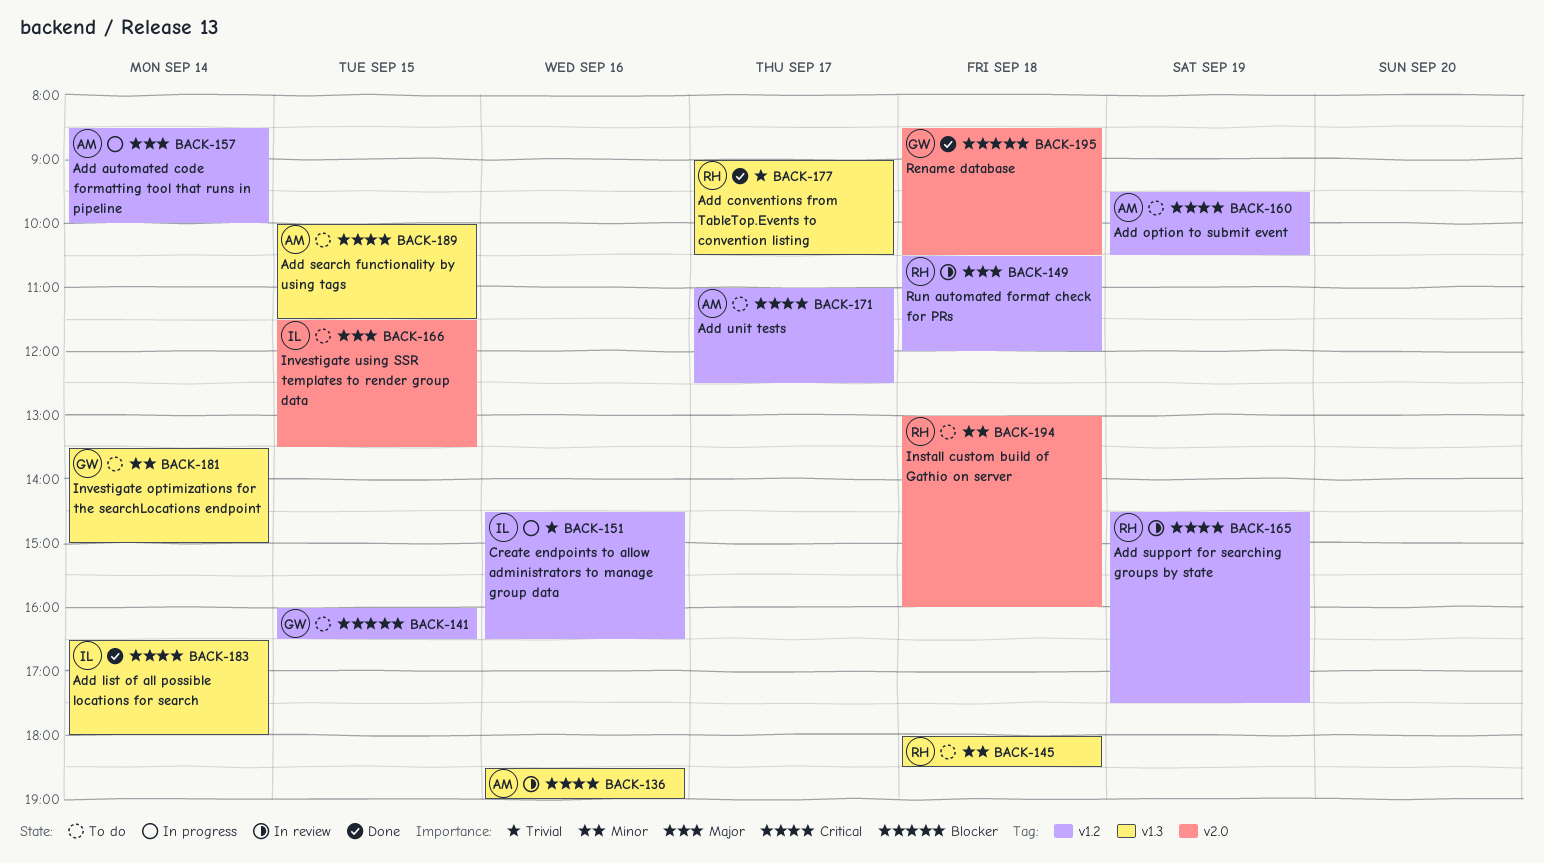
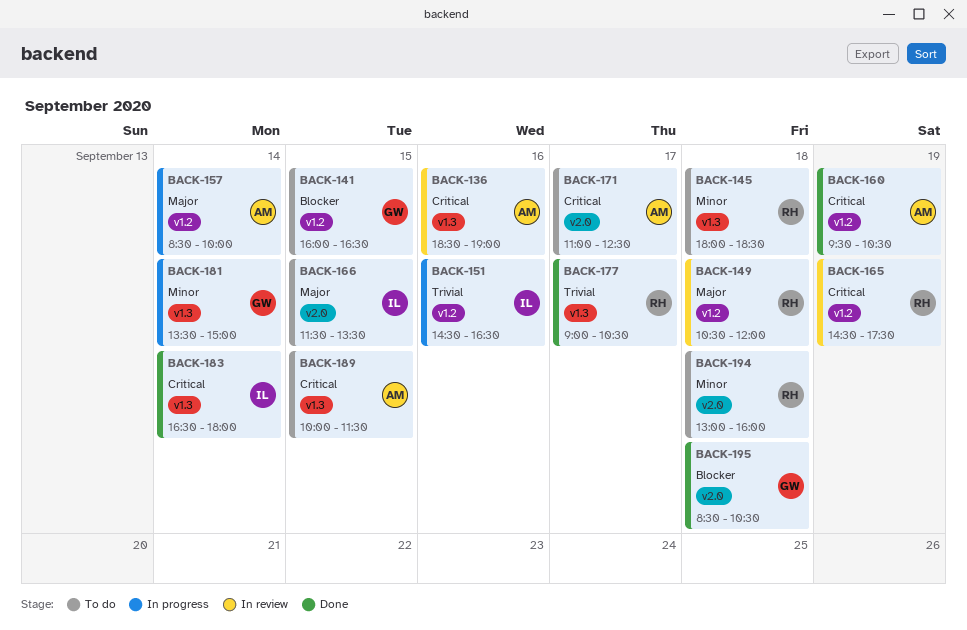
BACK-160, status: To do -> Done
BACK-171, label: v1.2 -> v2.0
BACK-181, status: To do -> In progress

